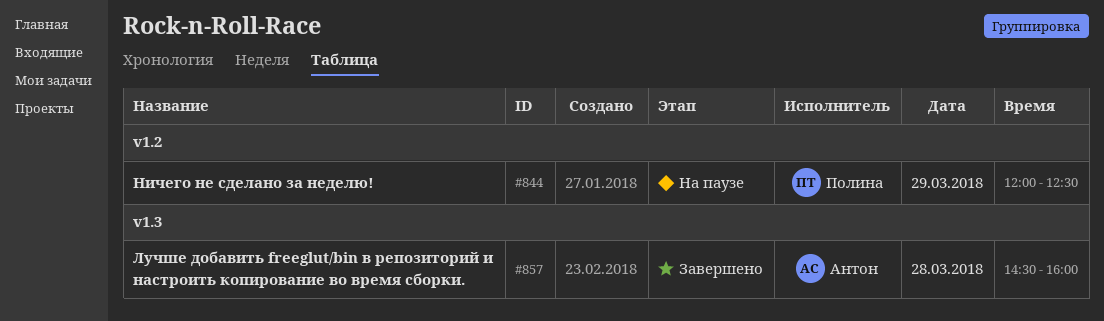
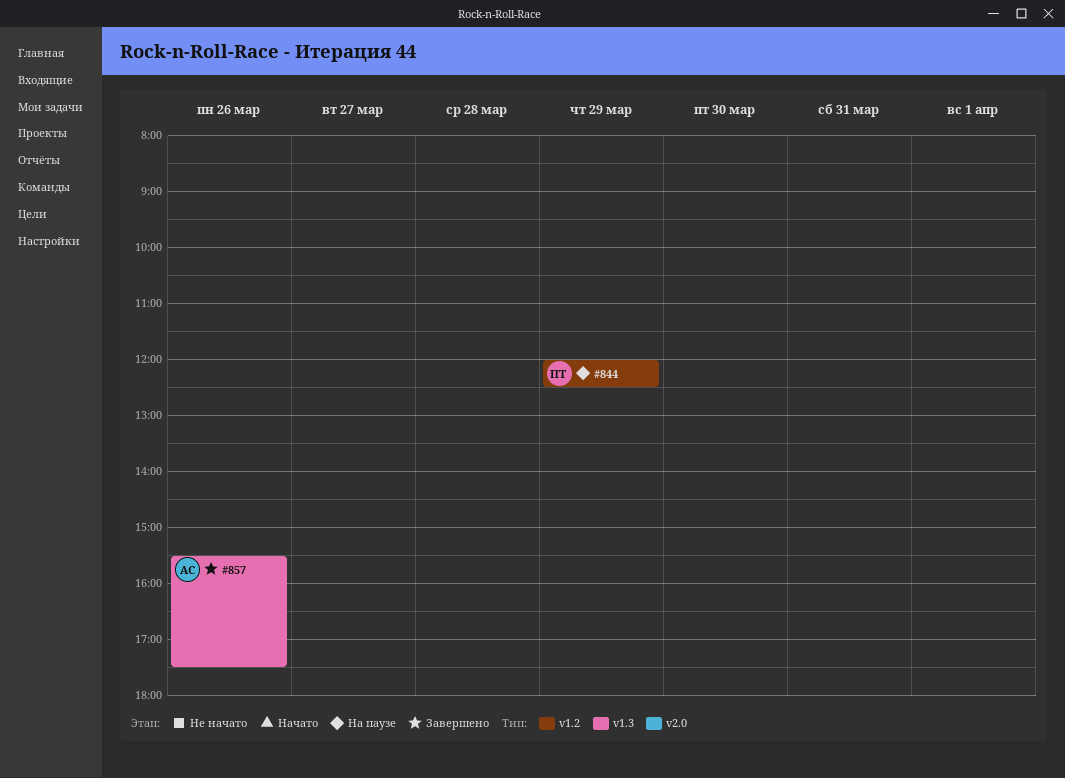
#857, day: Mar 28 -> Mar 26
#857, begins: 14:30 -> 15:30
#857, ends: 16:00 -> 17:30

